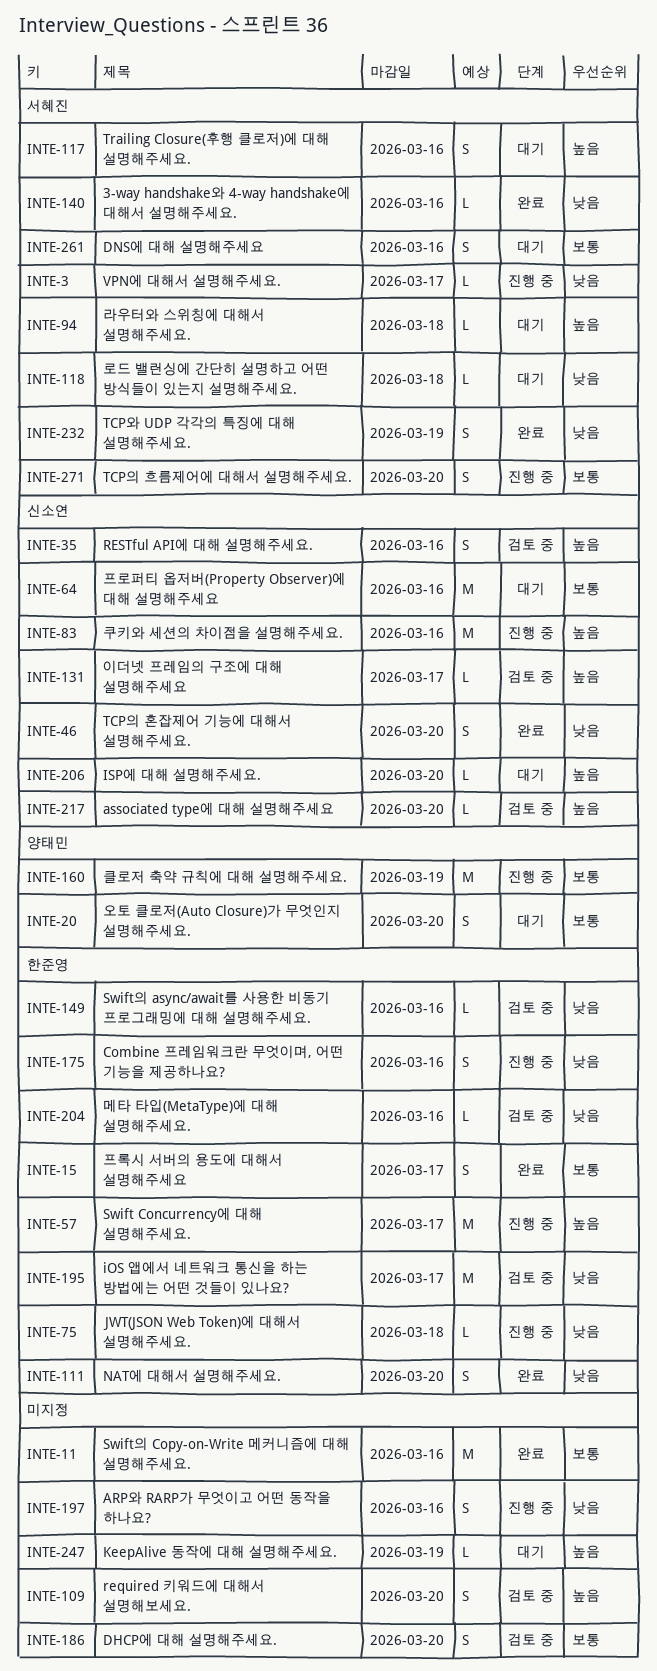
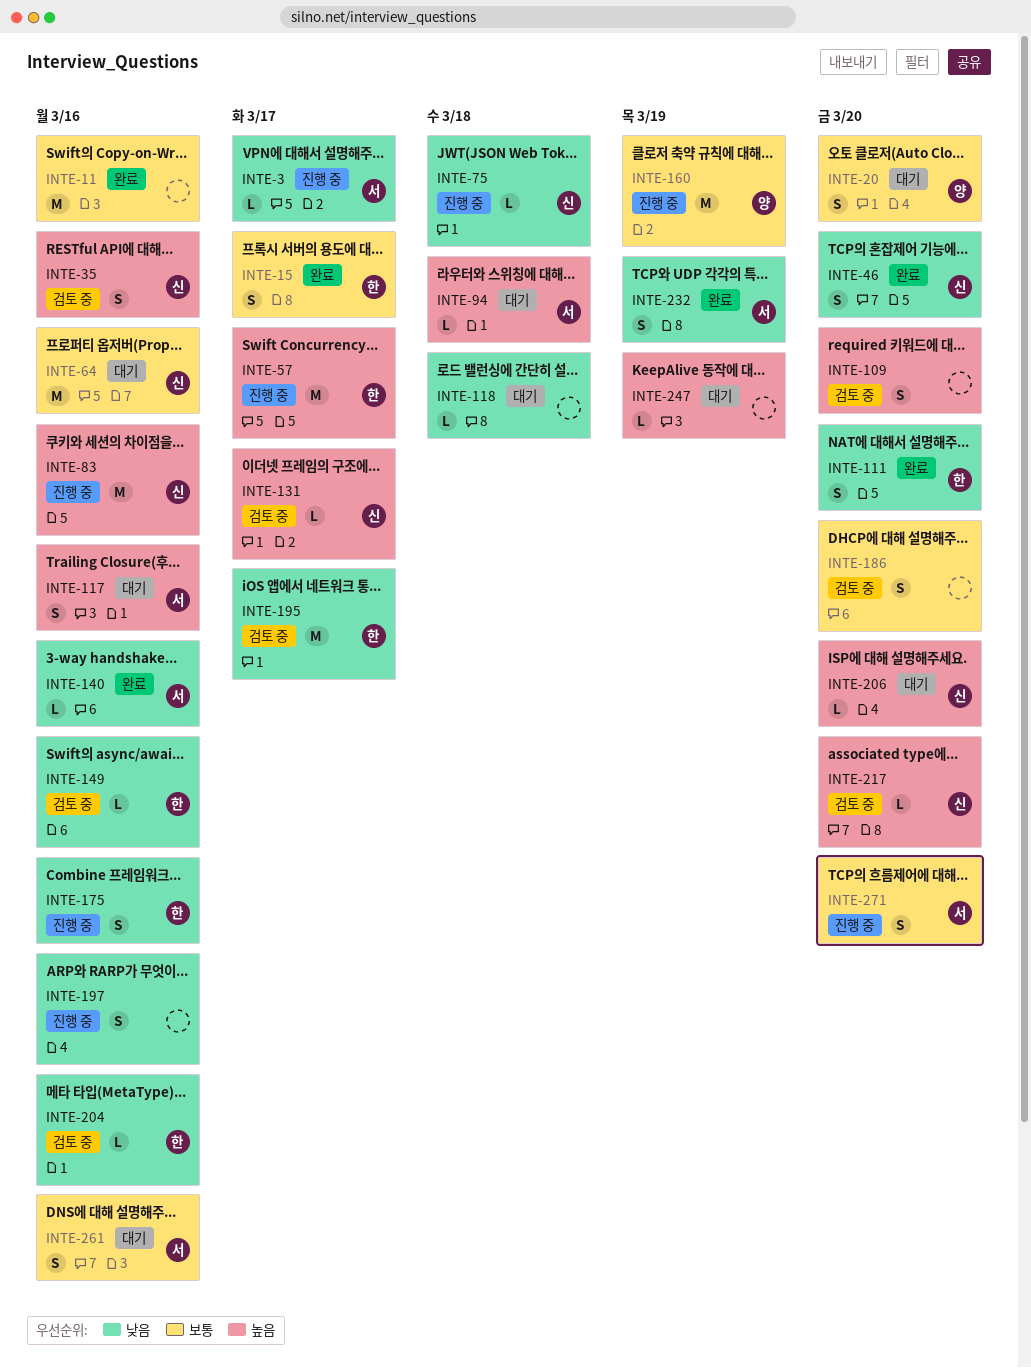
INTE-75, owner: 한준영 -> 신소연
INTE-118, owner: 서혜진 -> none

